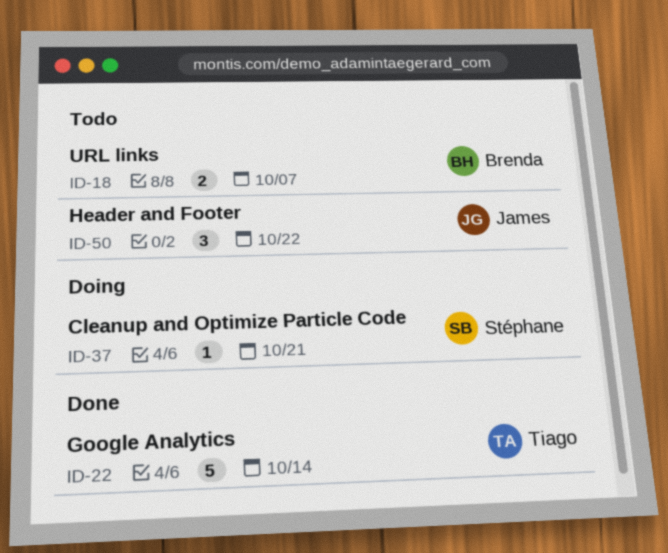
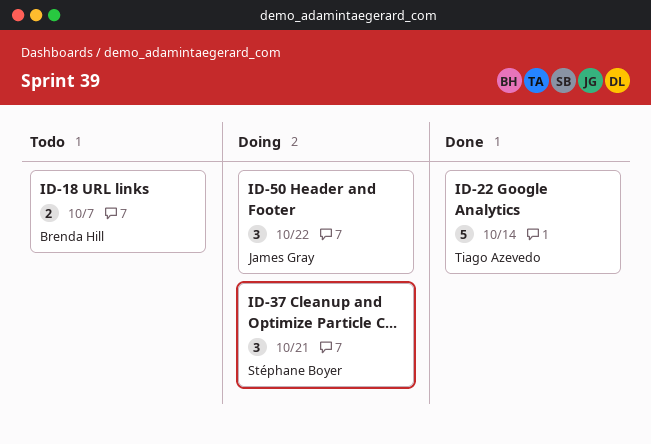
ID-37, estimate: 1 -> 3
ID-50, status: Todo -> Doing

